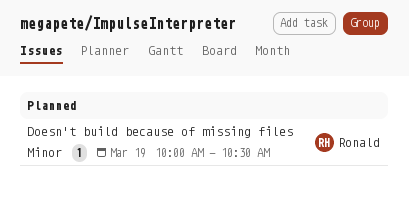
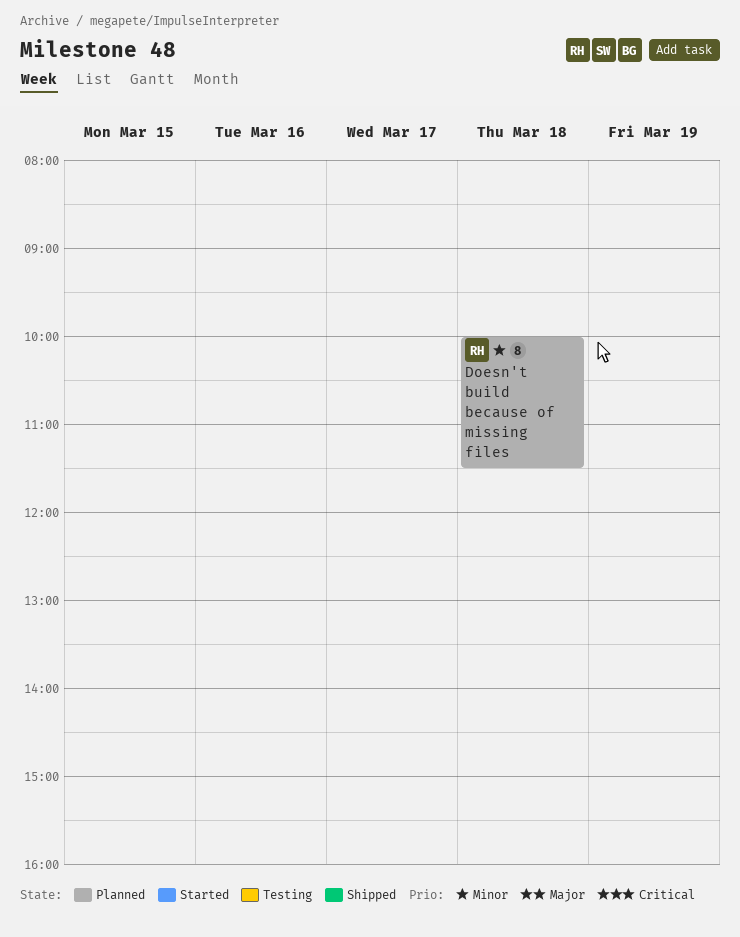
Doesn't build because of missing files, estimate: 1 -> 8
Doesn't build because of missing files, day: Mar 19 -> Mar 18
Doesn't build because of missing files, ends: 10:30 -> 11:30

